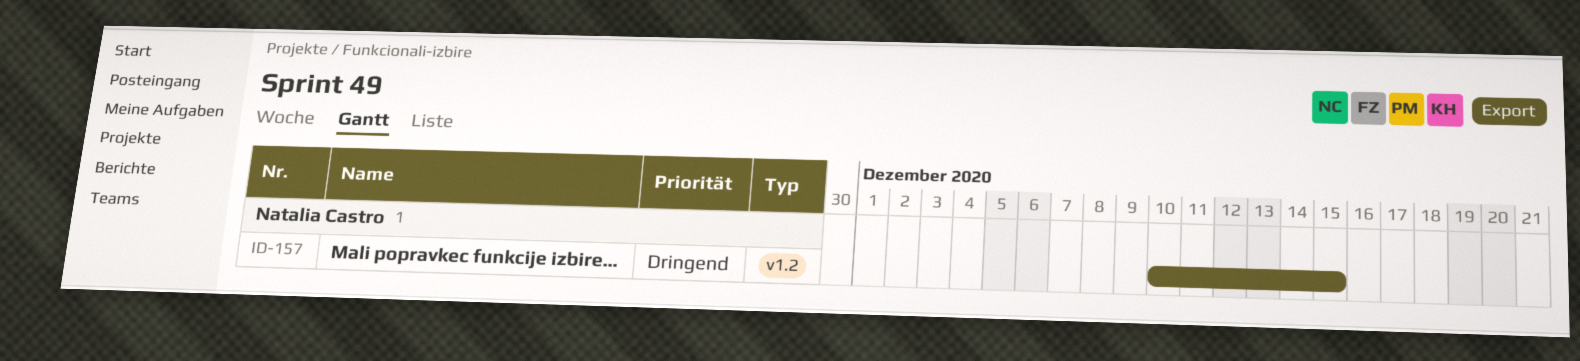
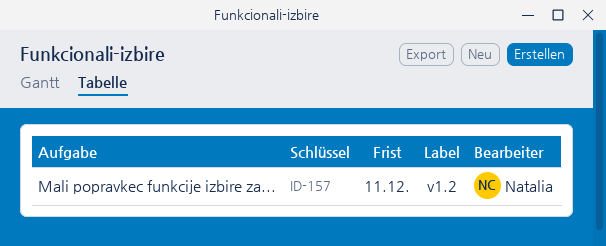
ID-157, due: Dec 15 -> Dec 11

